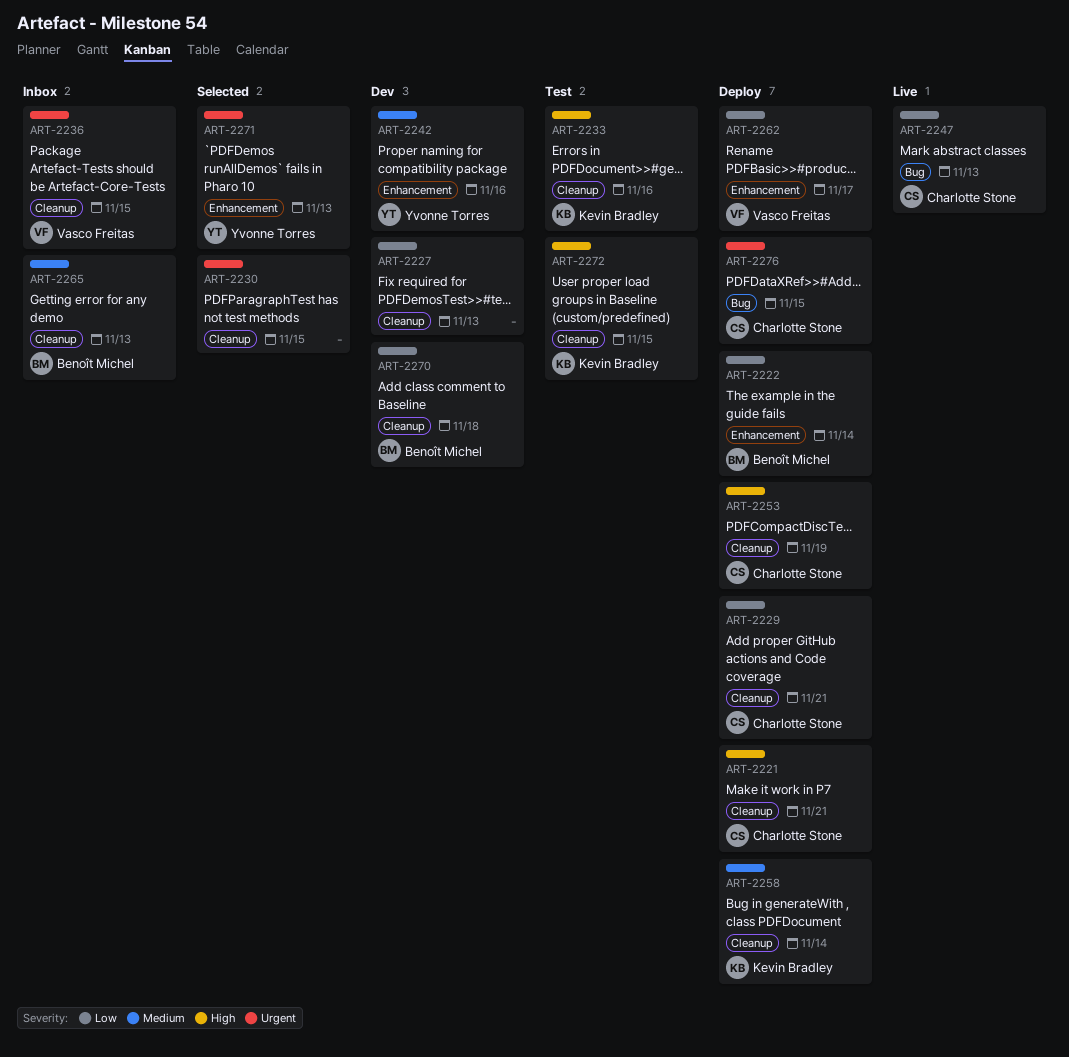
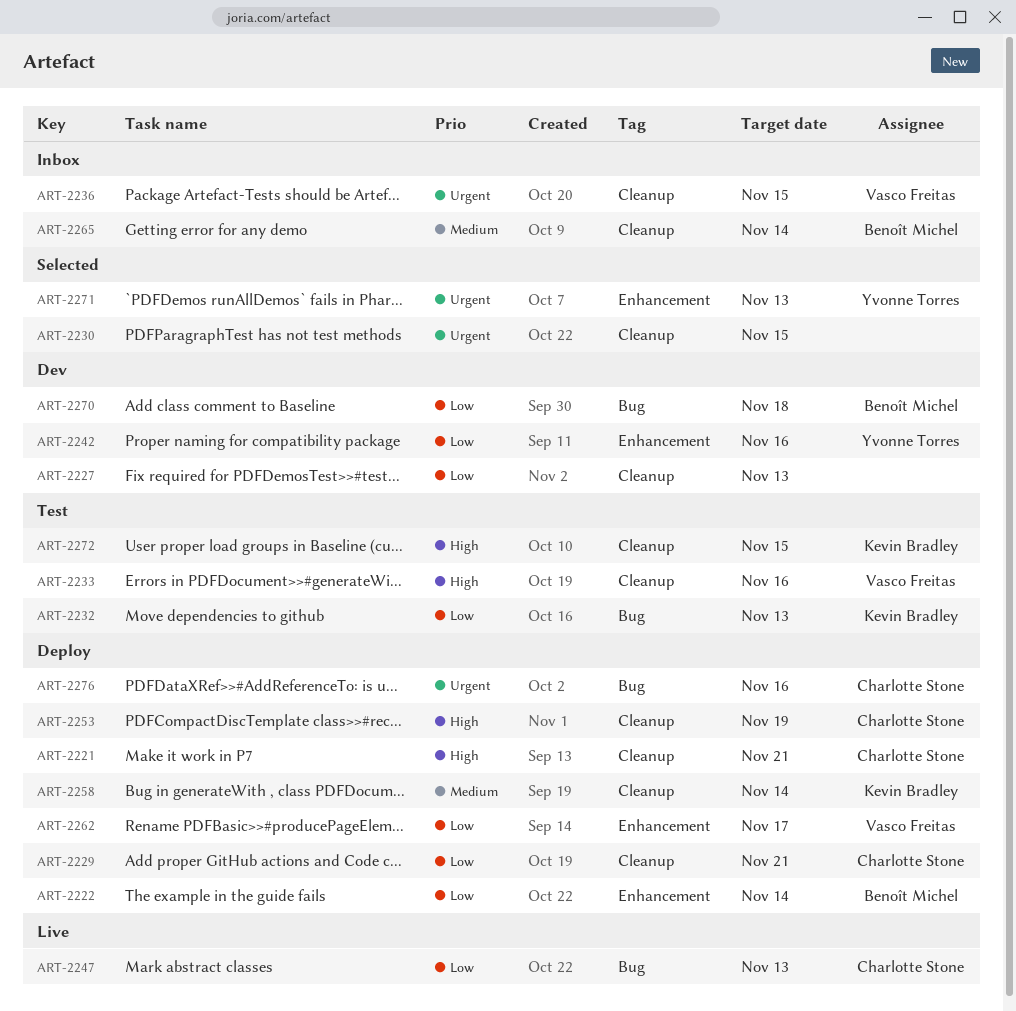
ART-2232: none -> present
ART-2233, owner: Kevin Bradley -> Vasco Freitas
ART-2242, priority: Medium -> Low
ART-2265, due: Nov 13 -> Nov 14
ART-2270, label: Cleanup -> Bug
ART-2276, due: Nov 15 -> Nov 16

